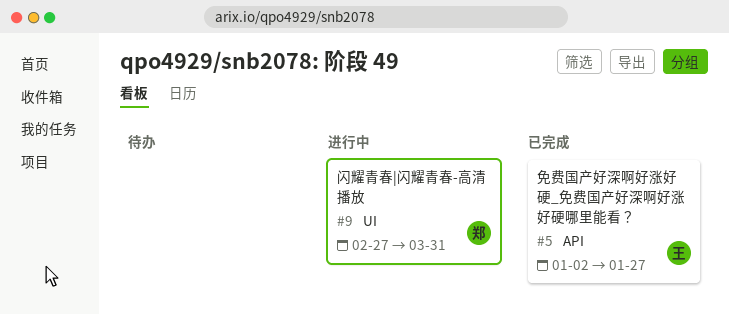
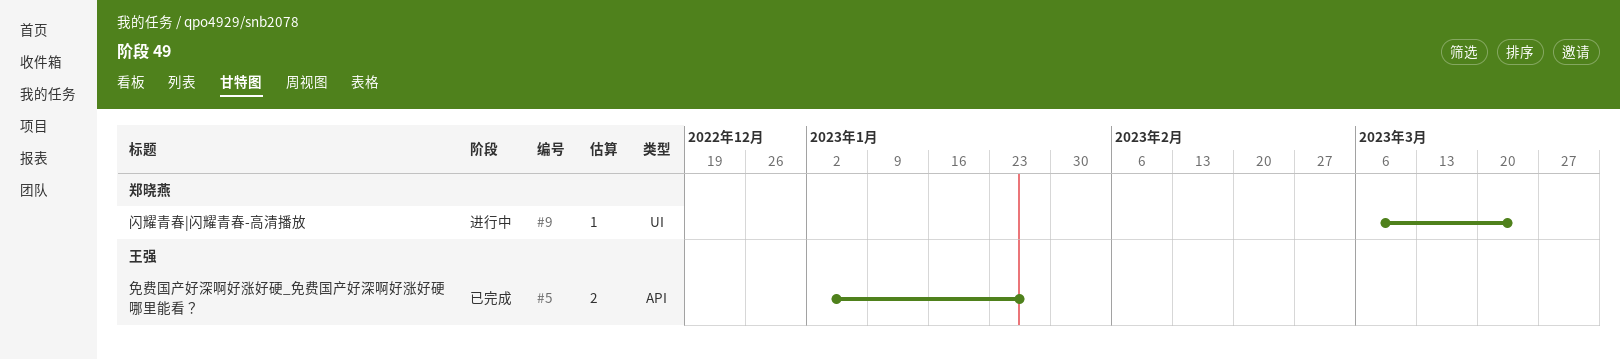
#9, start: Feb 27 -> Mar 6
#9, due: Mar 31 -> Mar 24

